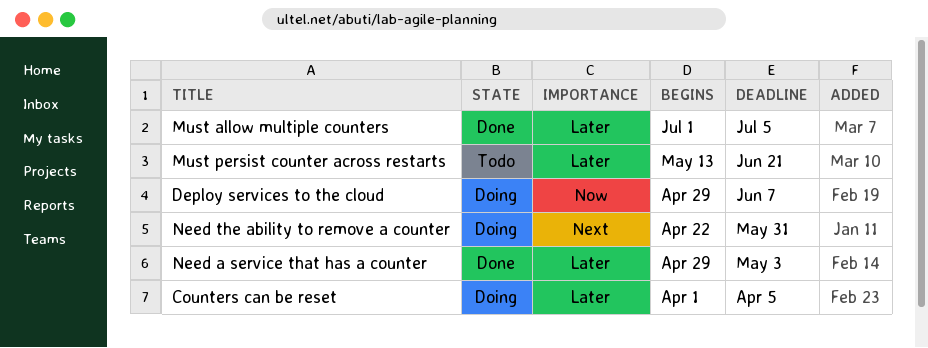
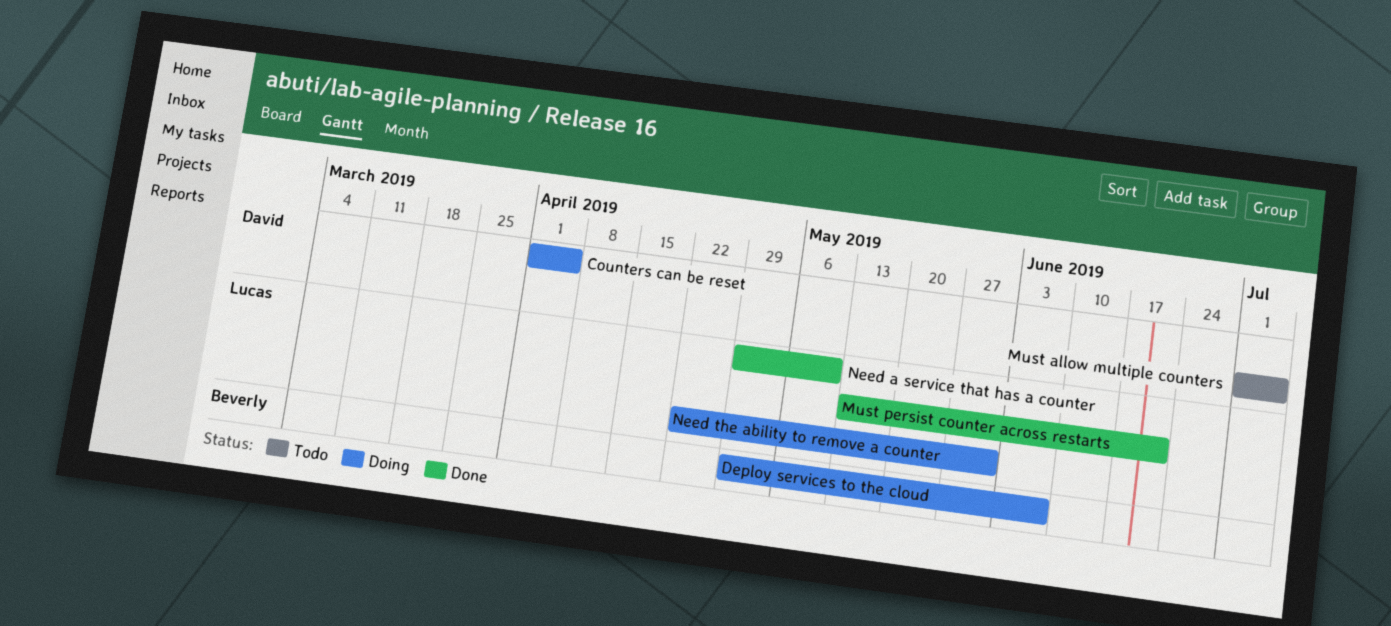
Must allow multiple counters, status: Done -> Todo
Must persist counter across restarts, status: Todo -> Done
Need a service that has a counter, due: May 3 -> May 10

